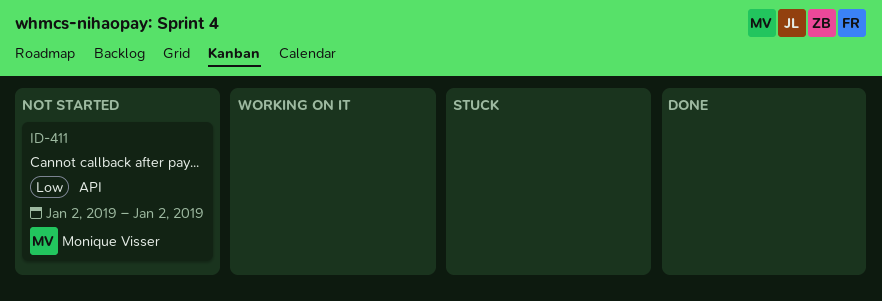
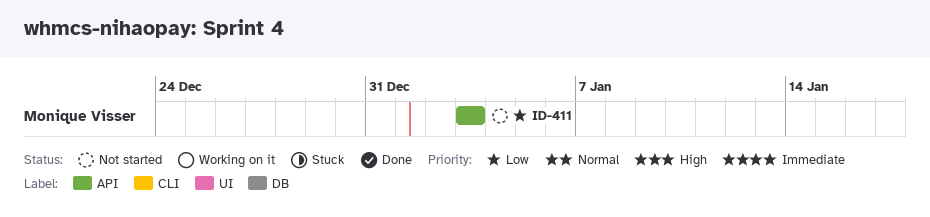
ID-411, start: Jan 2 -> Jan 3
ID-411, due: Jan 2 -> Jan 3

